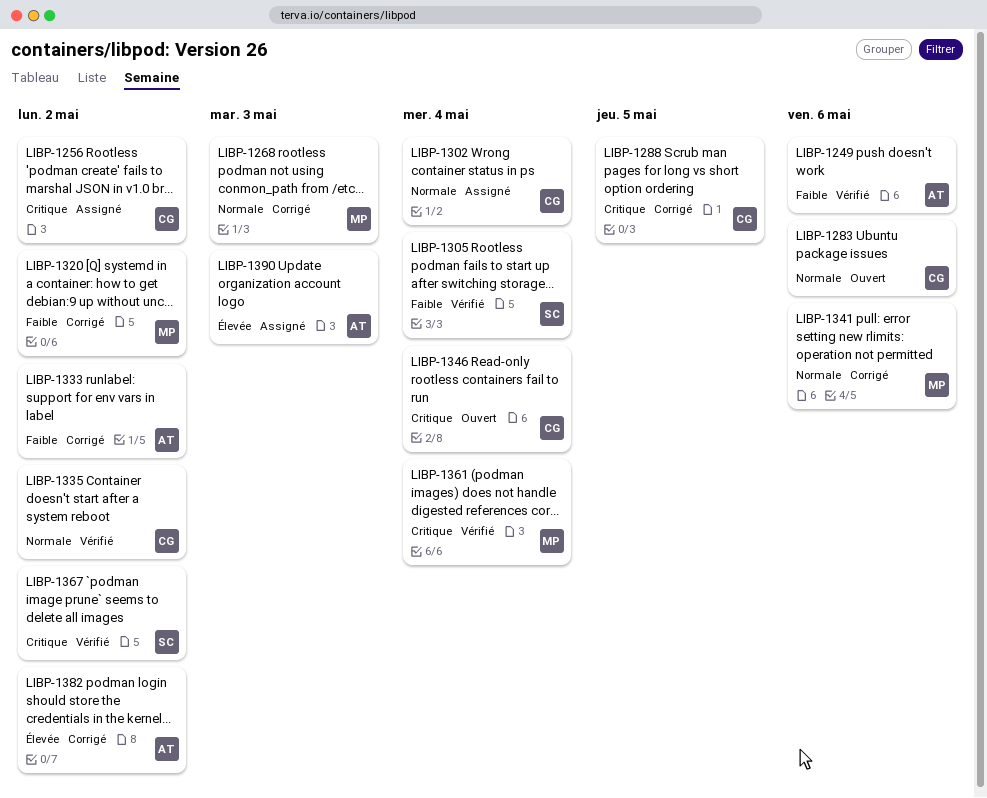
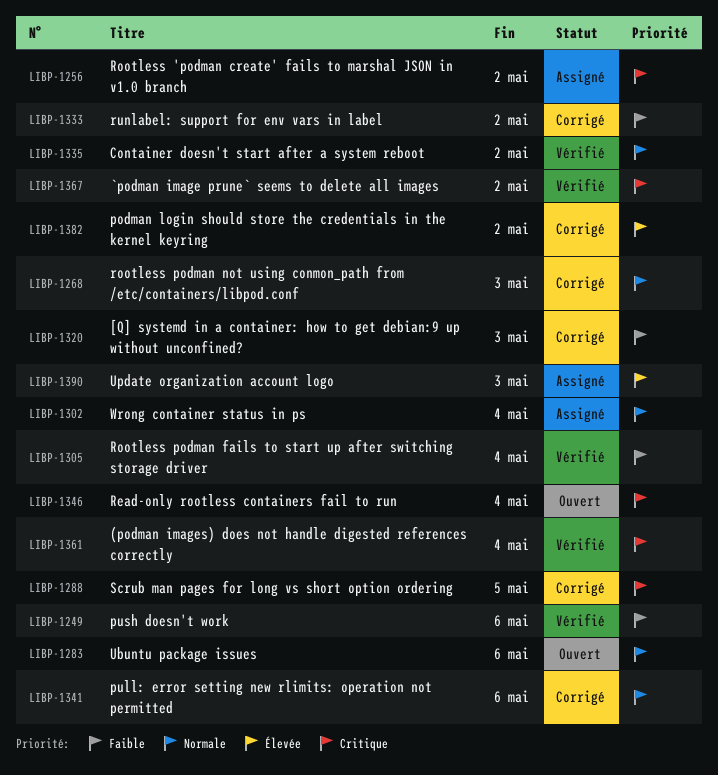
LIBP-1320, due: May 2 -> May 3

